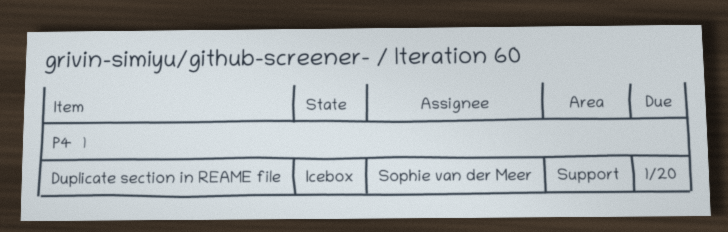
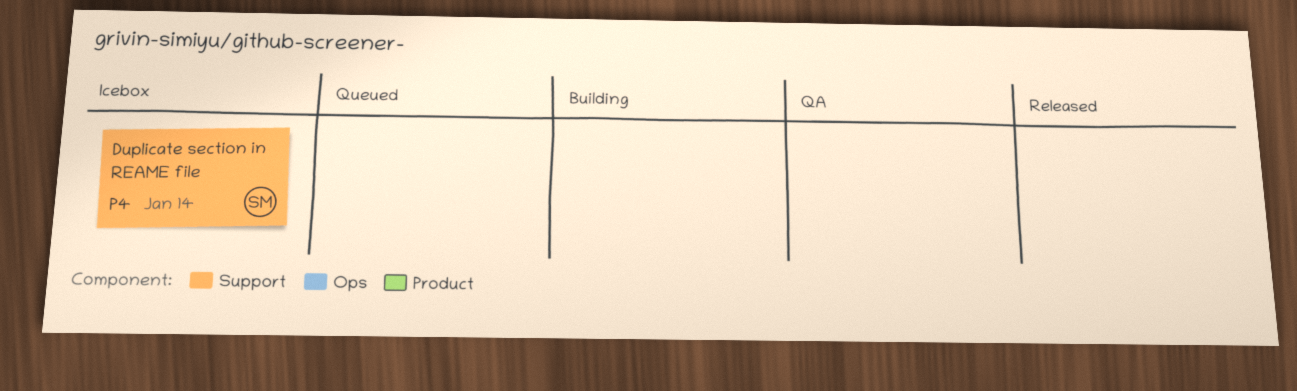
Duplicate section in REAME file, due: Jan 20 -> Jan 14

